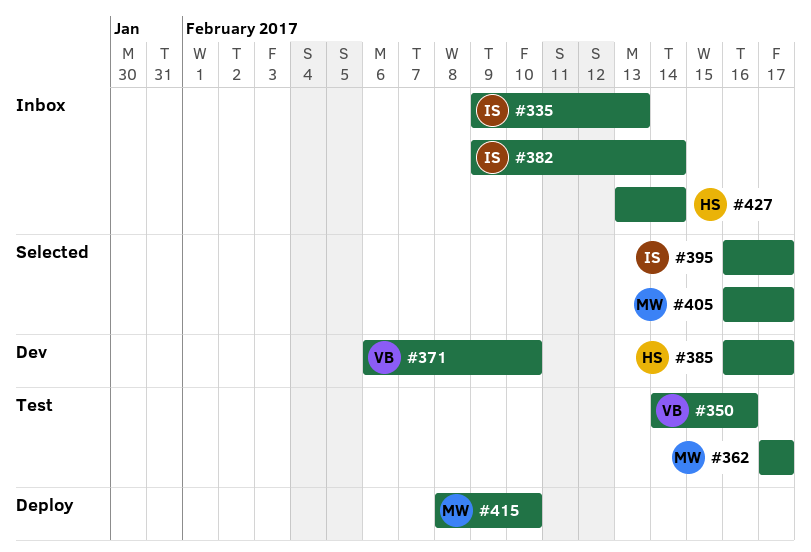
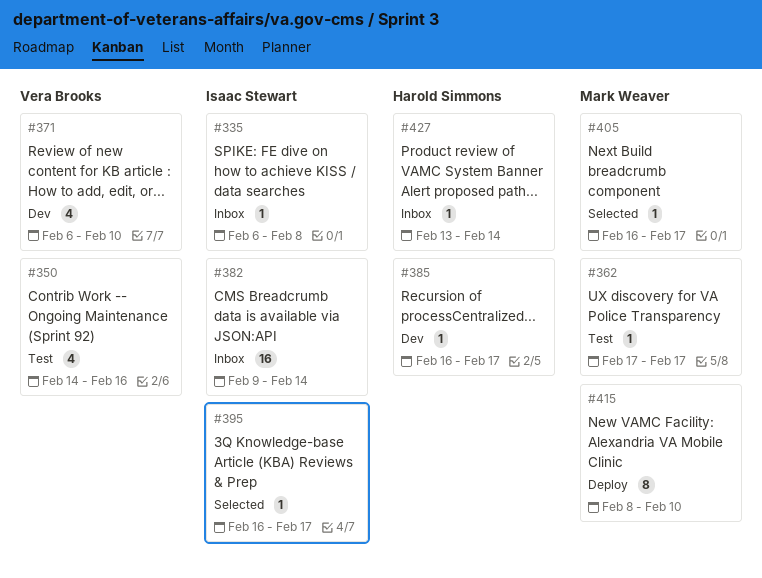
#335, start: Feb 9 -> Feb 6
#335, due: Feb 13 -> Feb 8

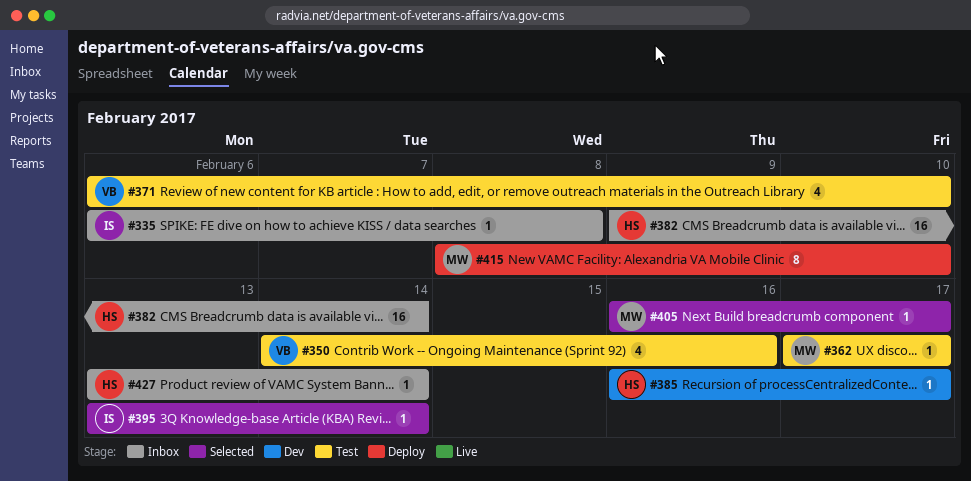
#371, status: Dev -> Test
#382, owner: Isaac Stewart -> Harold Simmons
#395, start: Feb 16 -> Feb 13
#395, due: Feb 17 -> Feb 14

